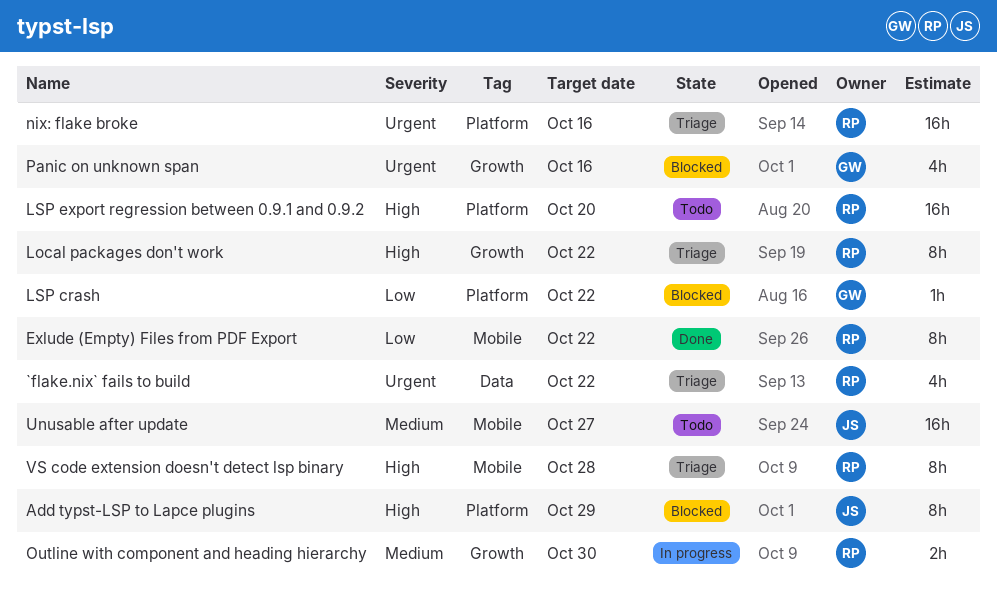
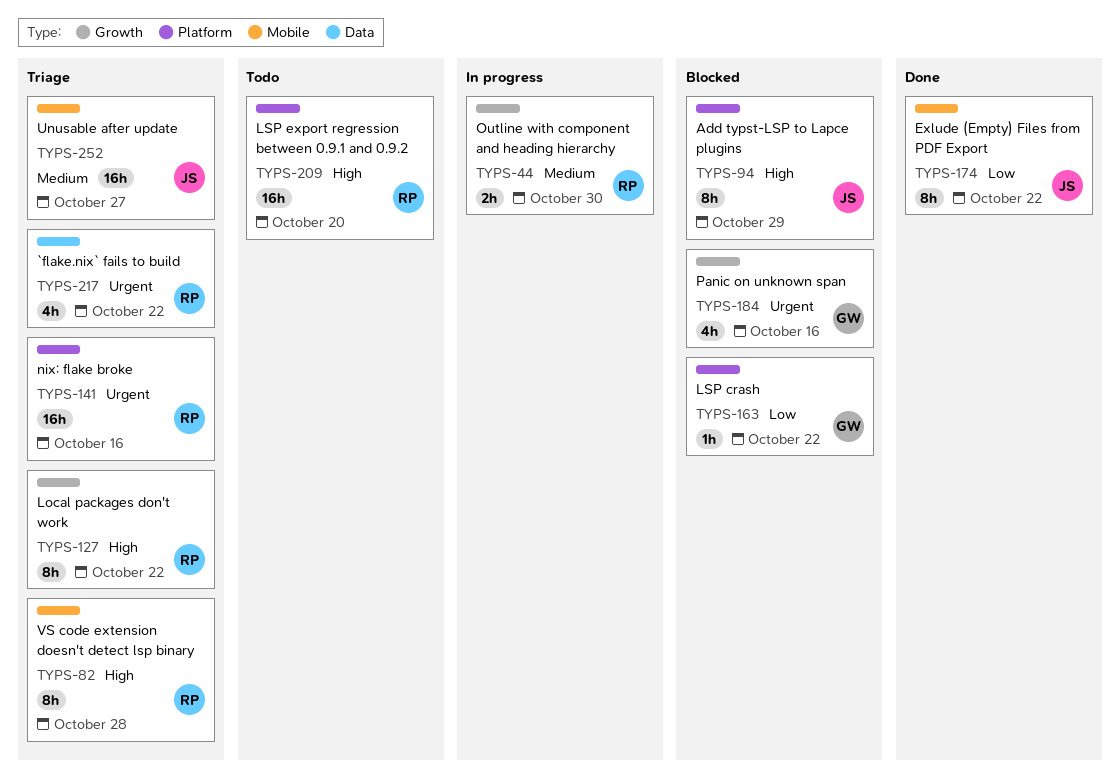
Exlude (Empty) Files from PDF Export, owner: RP -> JS
Unusable after update, status: Todo -> Triage

